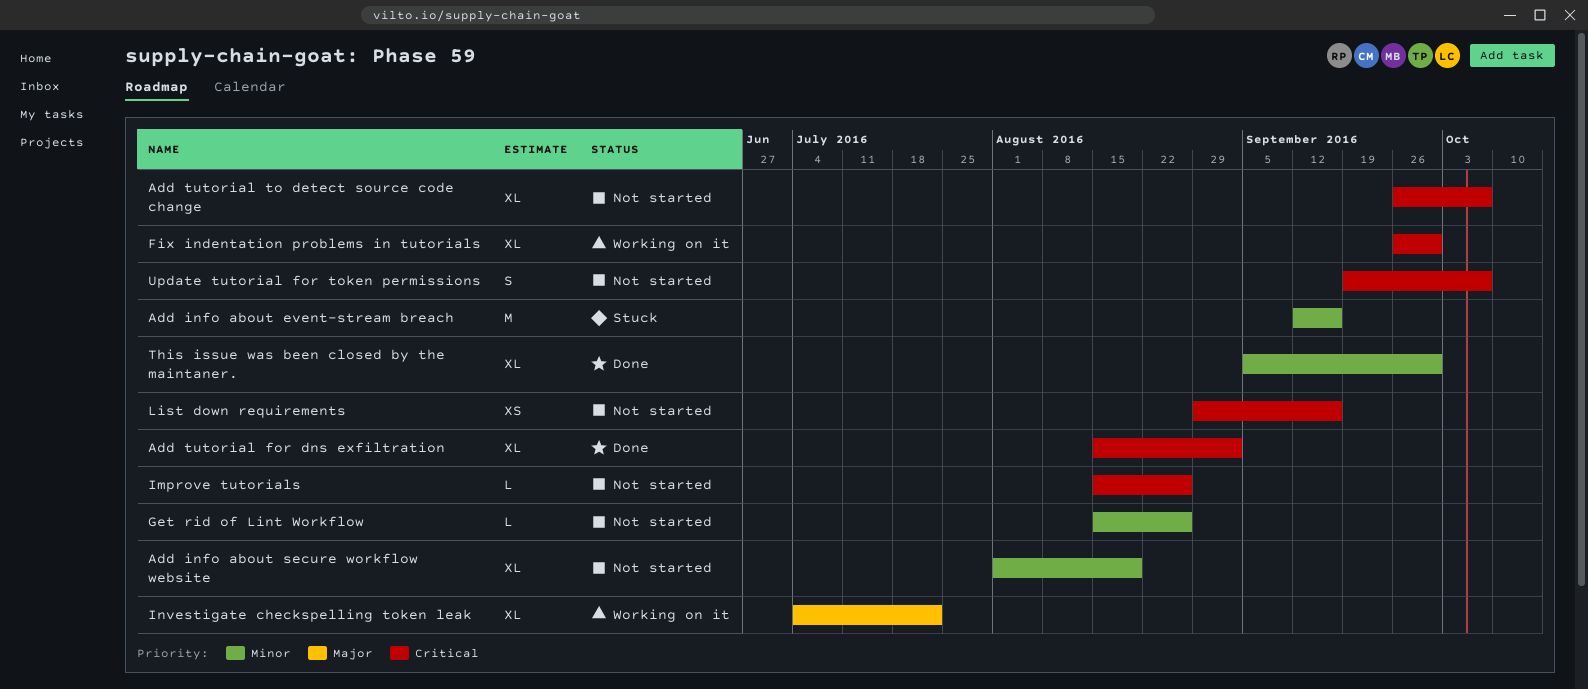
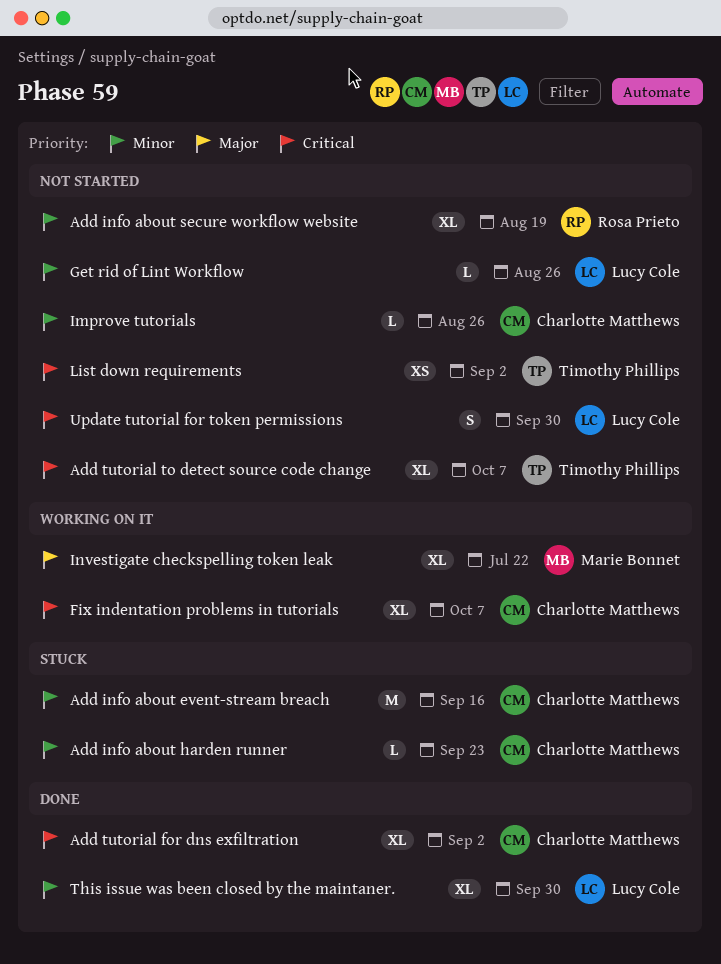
Add info about harden runner: none -> present
Fix indentation problems in tutorials, due: Sep 30 -> Oct 7
Improve tutorials, priority: Critical -> Minor
List down requirements, due: Sep 16 -> Sep 2
Update tutorial for token permissions, due: Oct 7 -> Sep 30

